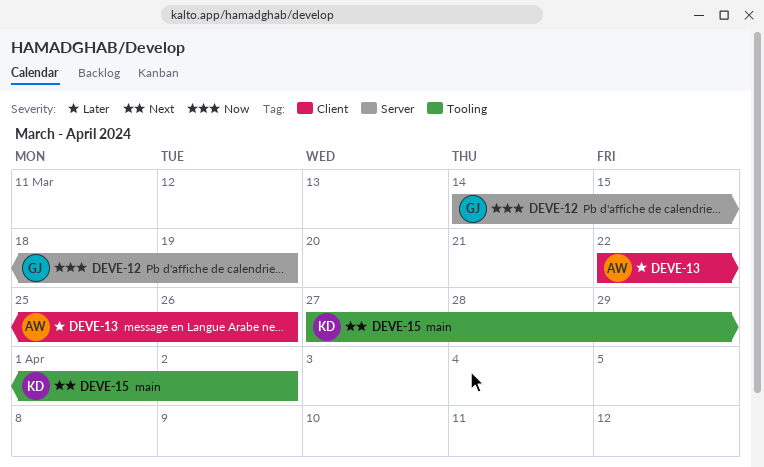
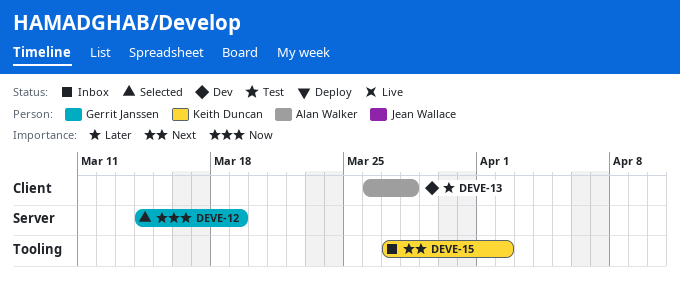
DEVE-13, start: Mar 22 -> Mar 26
DEVE-13, due: Mar 26 -> Mar 28

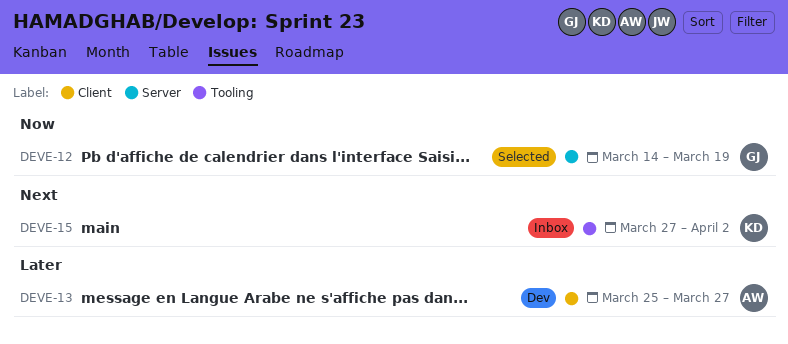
DEVE-13, start: Mar 26 -> Mar 25
DEVE-13, due: Mar 28 -> Mar 27

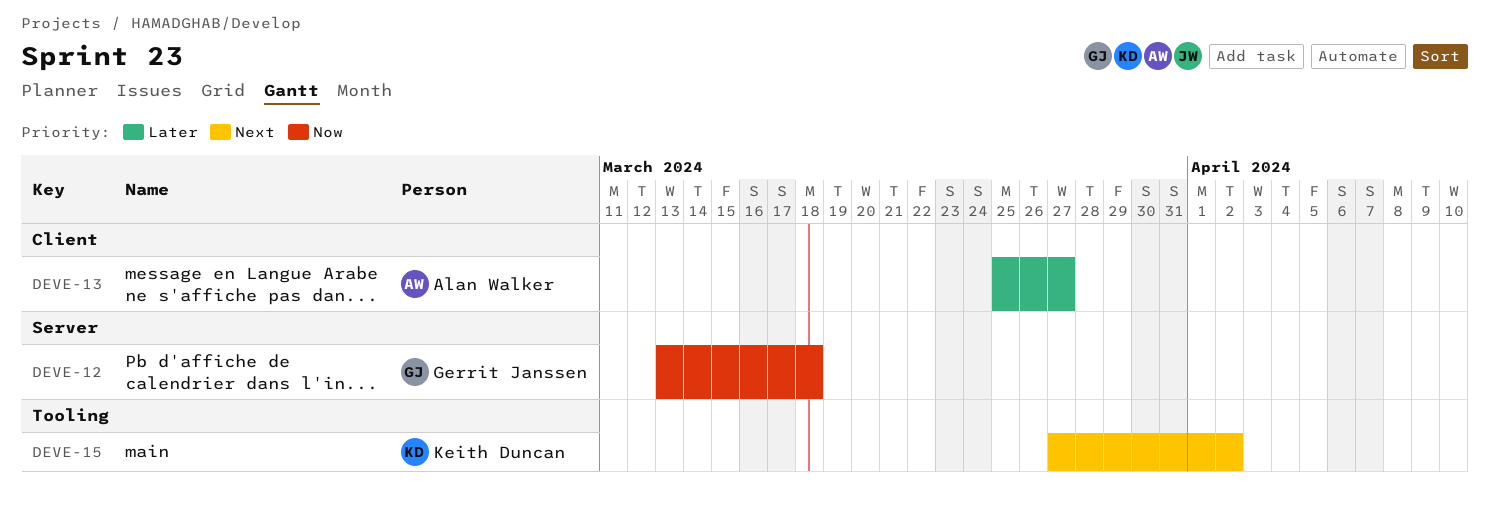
DEVE-12, start: Mar 14 -> Mar 13
DEVE-12, due: Mar 19 -> Mar 18

